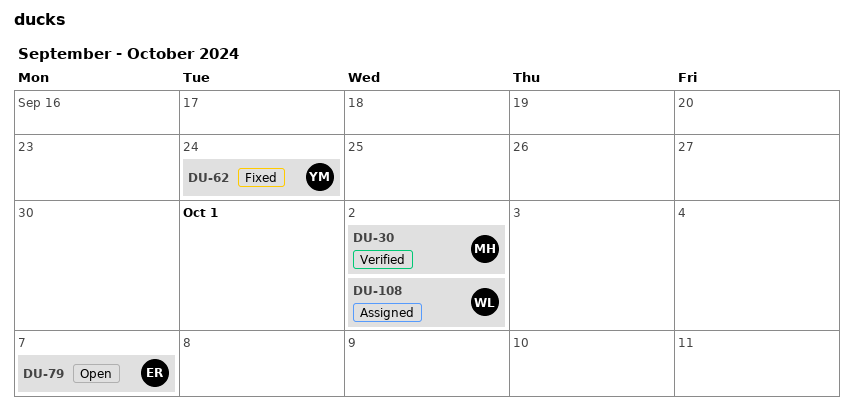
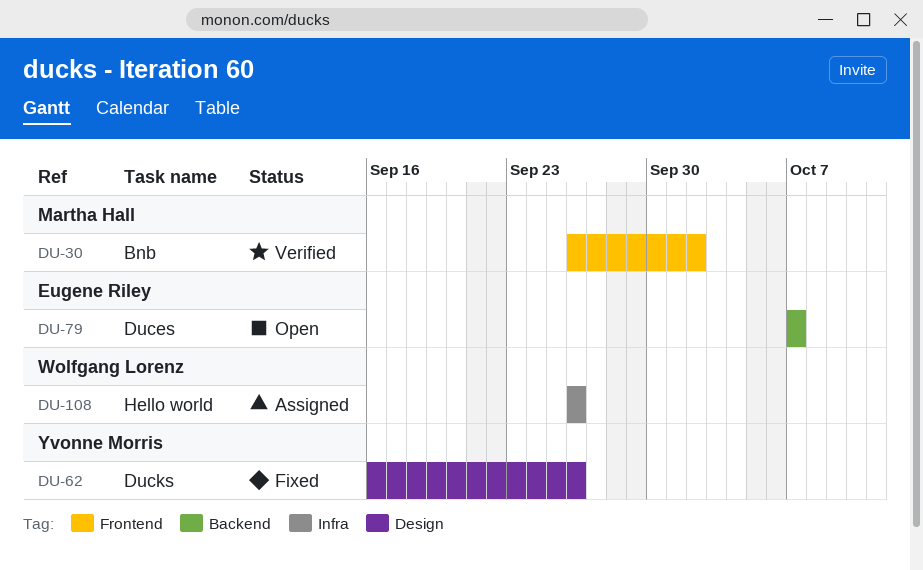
DU-62, due: Sep 24 -> Sep 26
DU-108, due: Oct 2 -> Sep 26

